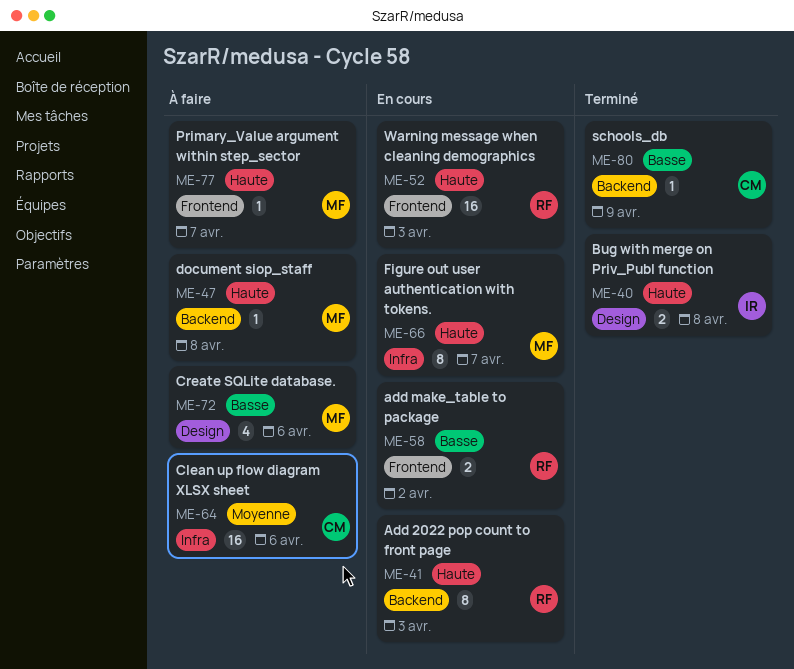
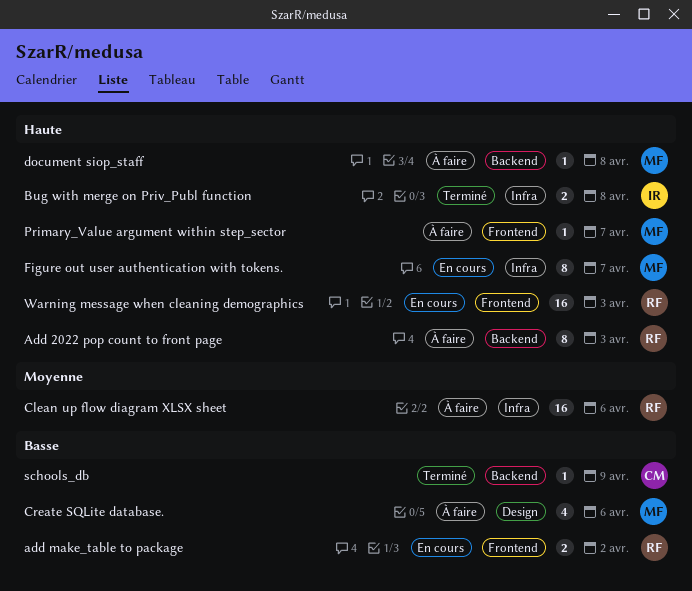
Add 2022 pop count to front page, status: En cours -> À faire
Bug with merge on Priv_Publ function, label: Design -> Infra
Clean up flow diagram XLSX sheet, owner: CM -> RF

